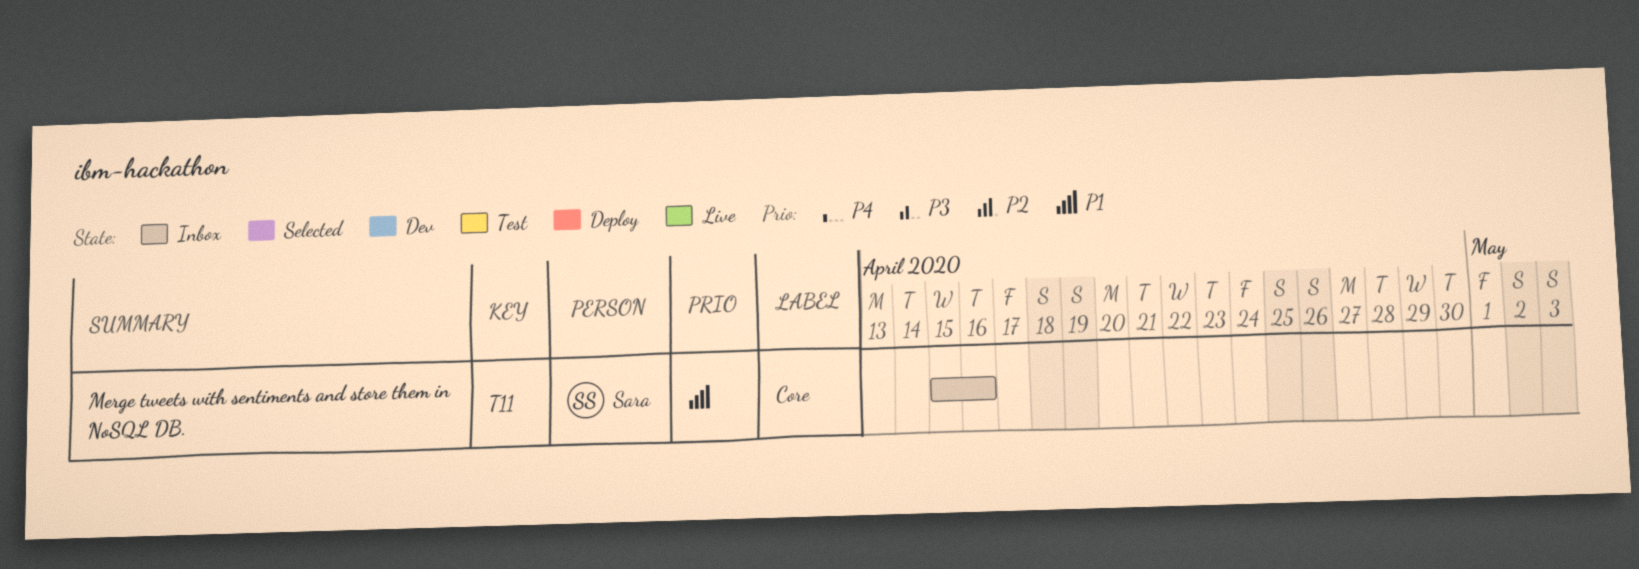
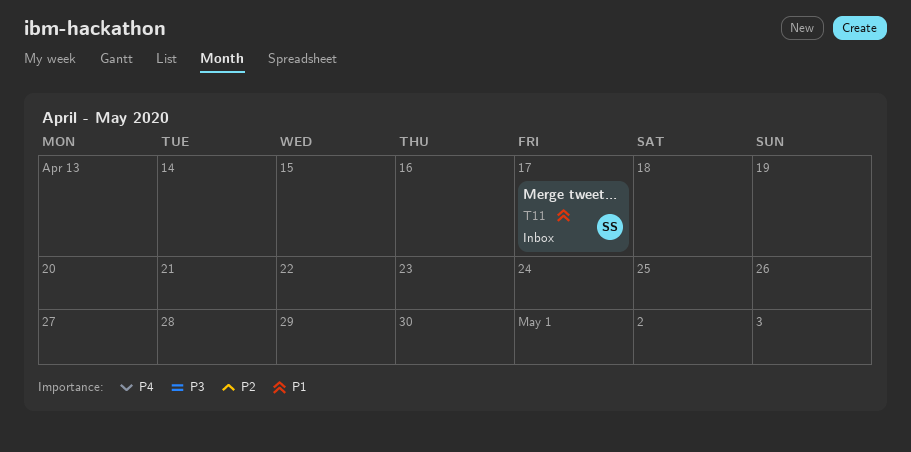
T11, due: Apr 16 -> Apr 17

